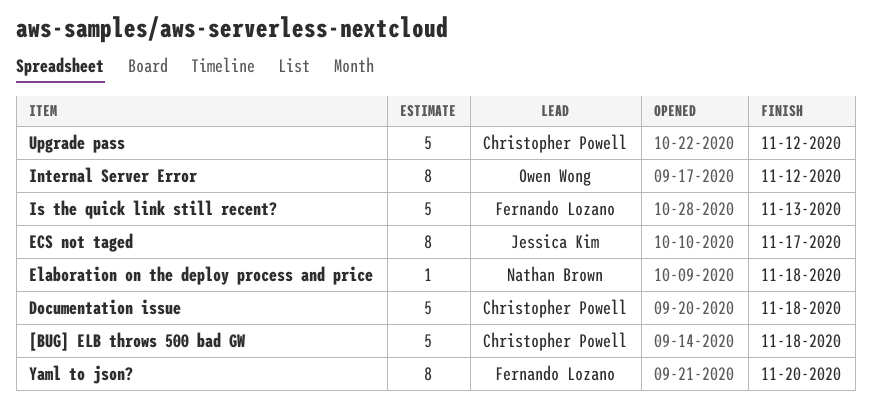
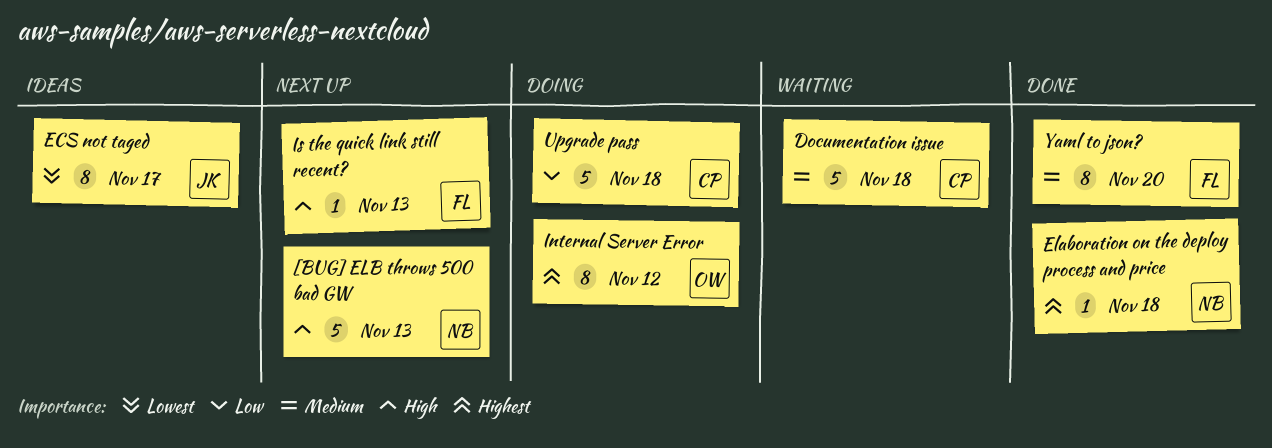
[BUG] ELB throws 500 bad GW, owner: Christopher Powell -> Nathan Brown
[BUG] ELB throws 500 bad GW, due: Nov 18 -> Nov 13
Is the quick link still recent?, estimate: 5 -> 1
Upgrade pass, due: Nov 12 -> Nov 18

